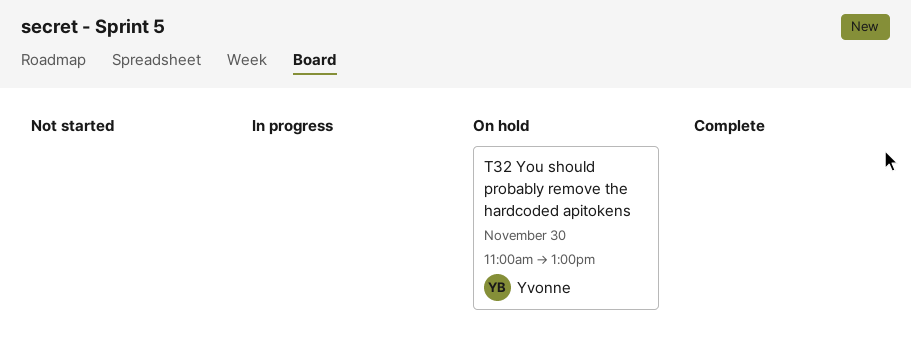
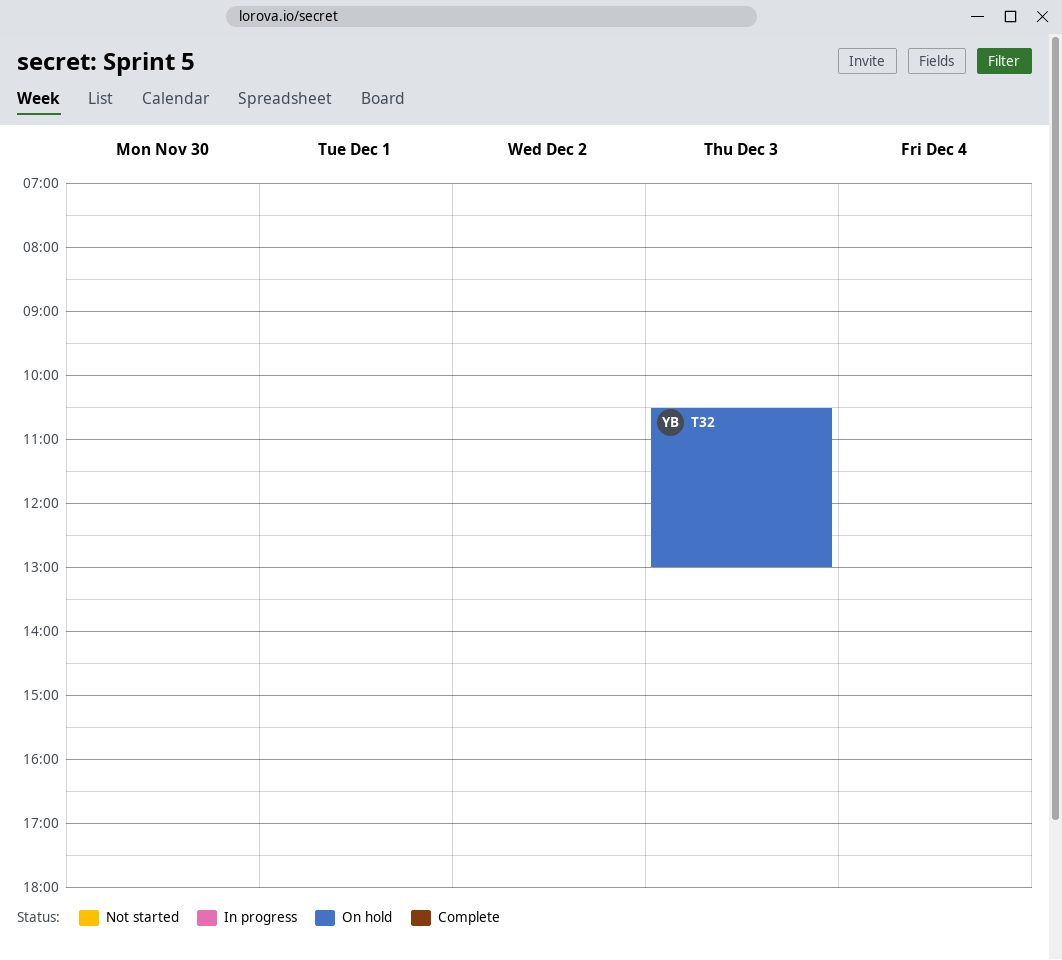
T32, day: Nov 30 -> Dec 3
T32, begins: 11:00 -> 10:30

